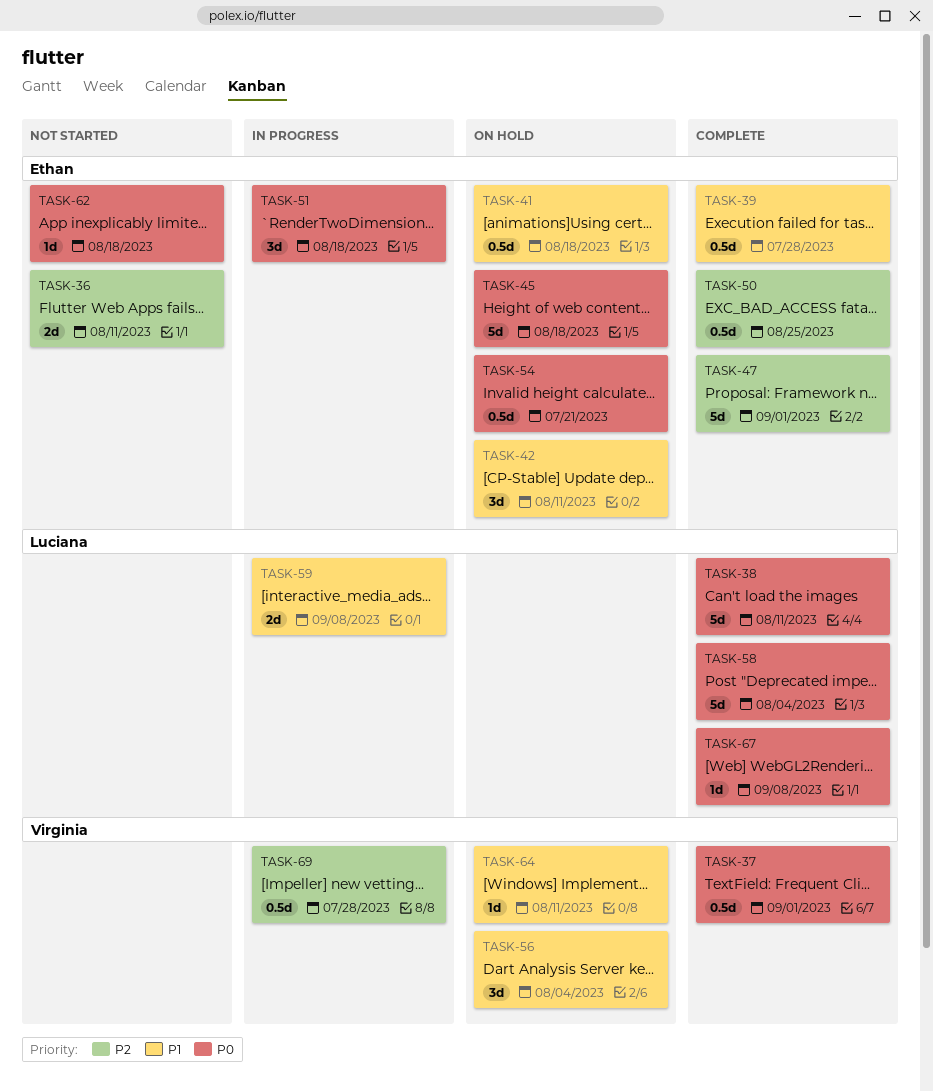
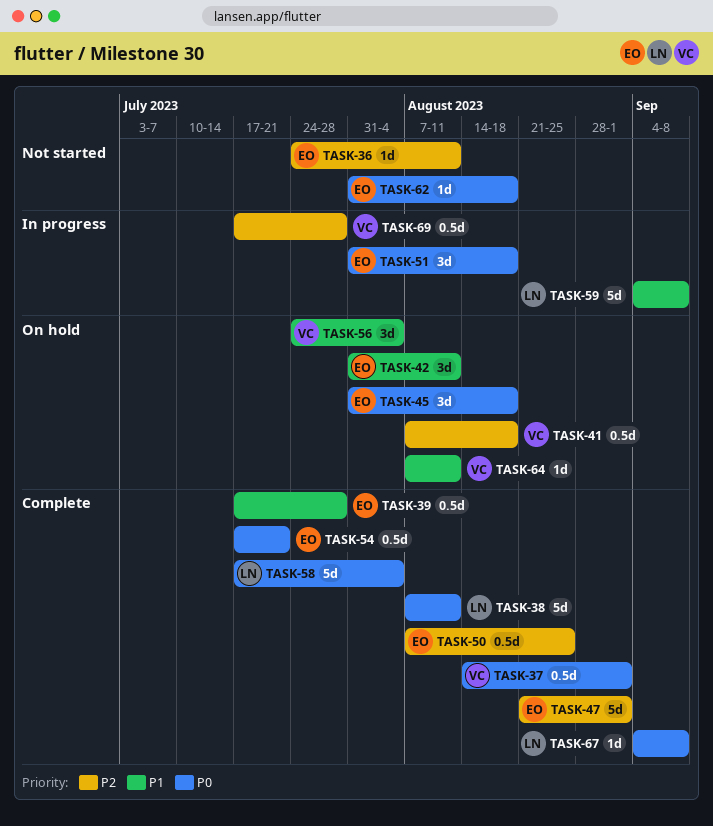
TASK-36, estimate: 2d -> 1d
TASK-41, owner: Ethan -> Virginia
TASK-41, priority: P1 -> P2
TASK-45, estimate: 5d -> 3d
TASK-54, status: On hold -> Complete
TASK-59, estimate: 2d -> 5d

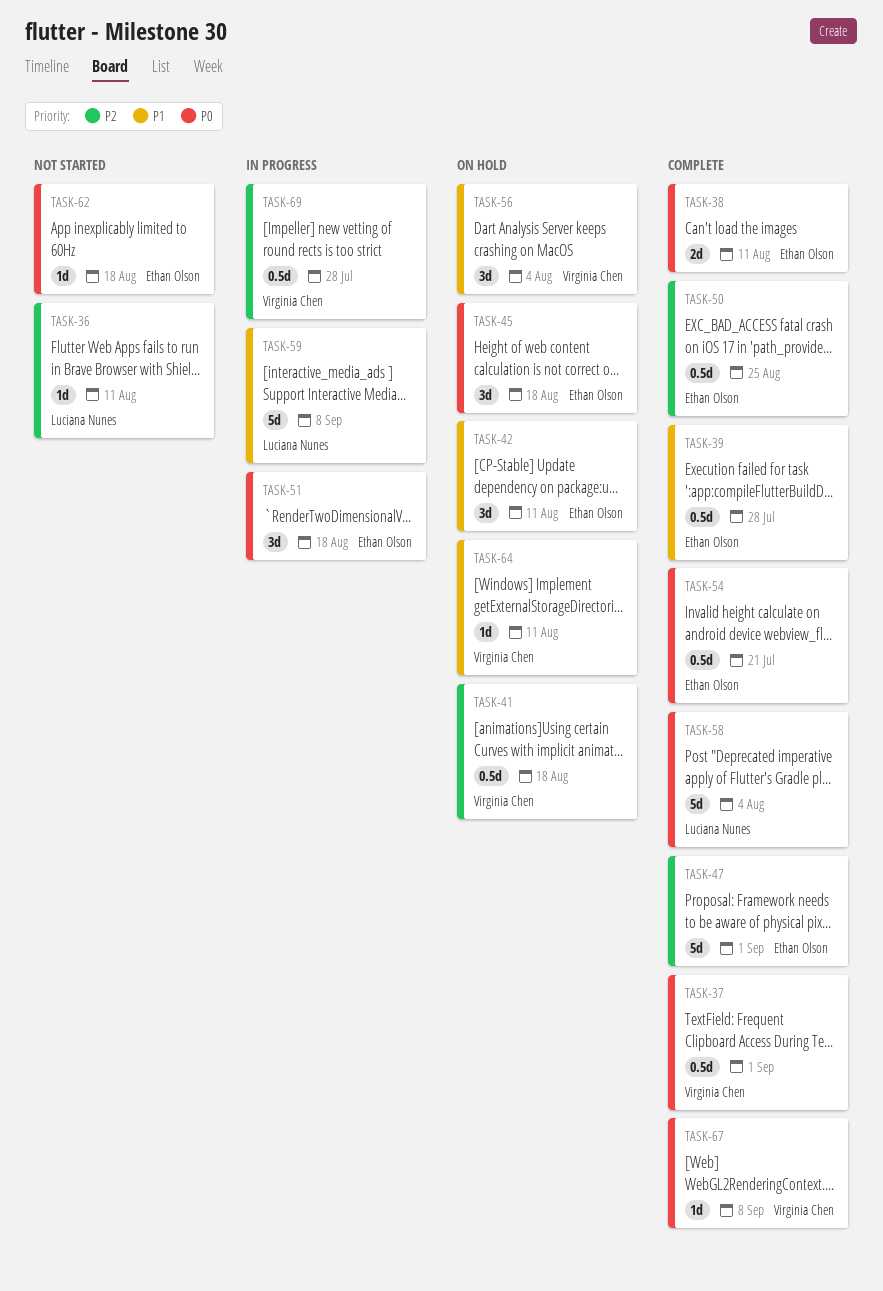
TASK-36, owner: Ethan Olson -> Luciana Nunes
TASK-38, owner: Luciana Nunes -> Ethan Olson
TASK-38, estimate: 5d -> 2d
TASK-67, owner: Luciana Nunes -> Virginia Chen

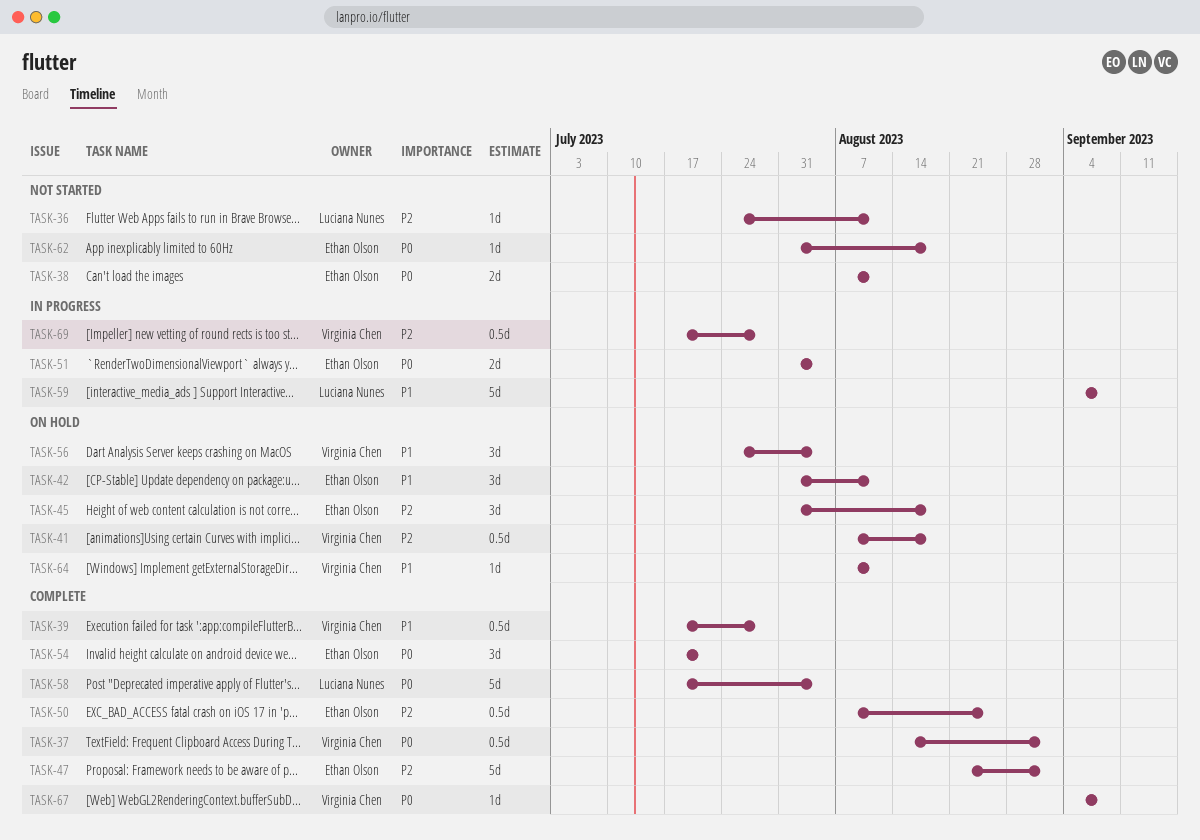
TASK-38, status: Complete -> Not started
TASK-39, owner: Ethan Olson -> Virginia Chen
TASK-45, priority: P0 -> P2
TASK-51, estimate: 3d -> 2d
TASK-51, due: Aug 18 -> Aug 4
TASK-54, estimate: 0.5d -> 3d

